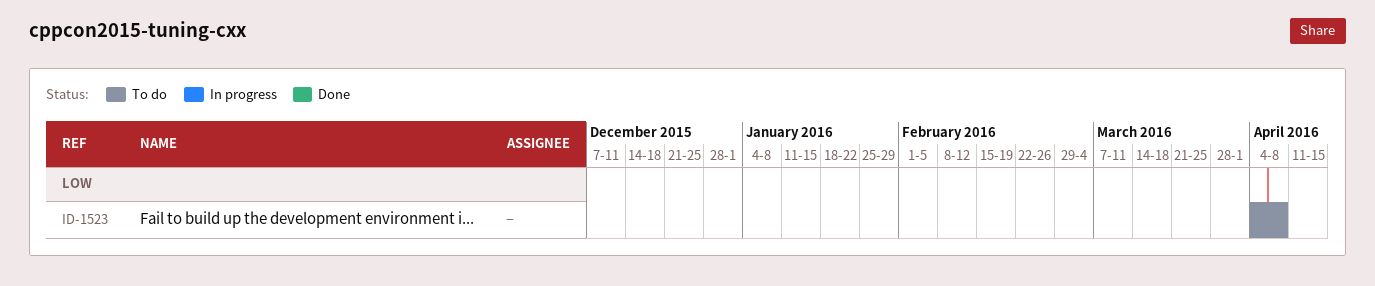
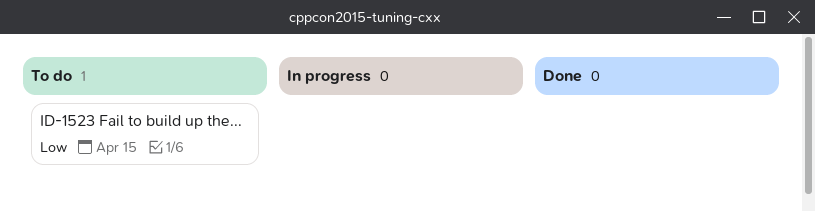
ID-1523, due: Apr 8 -> Apr 15

